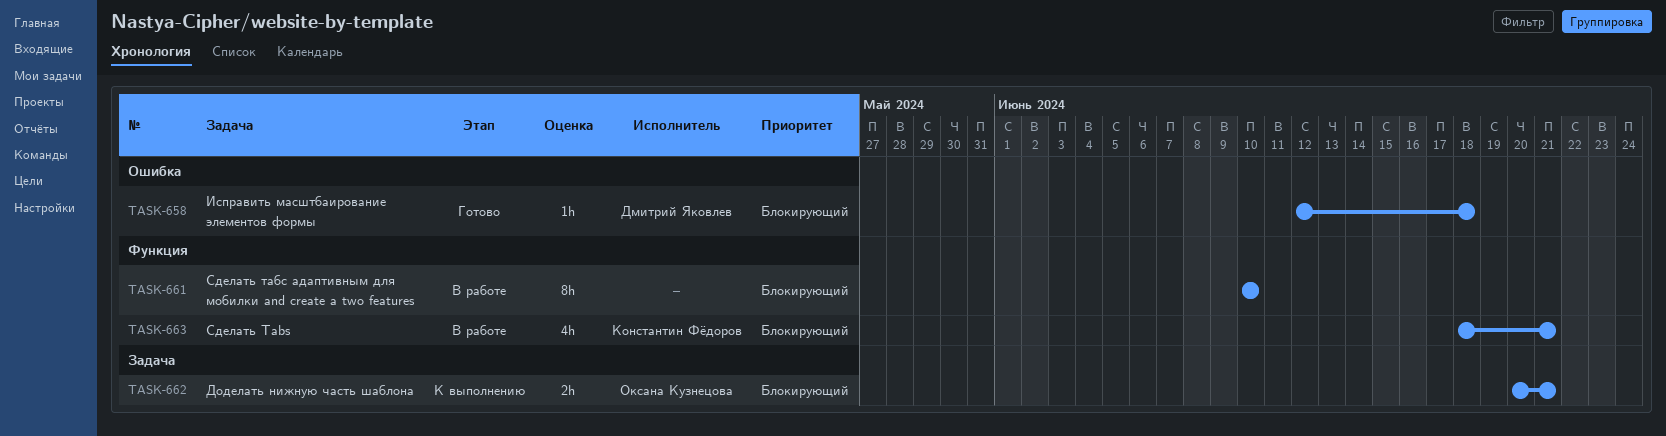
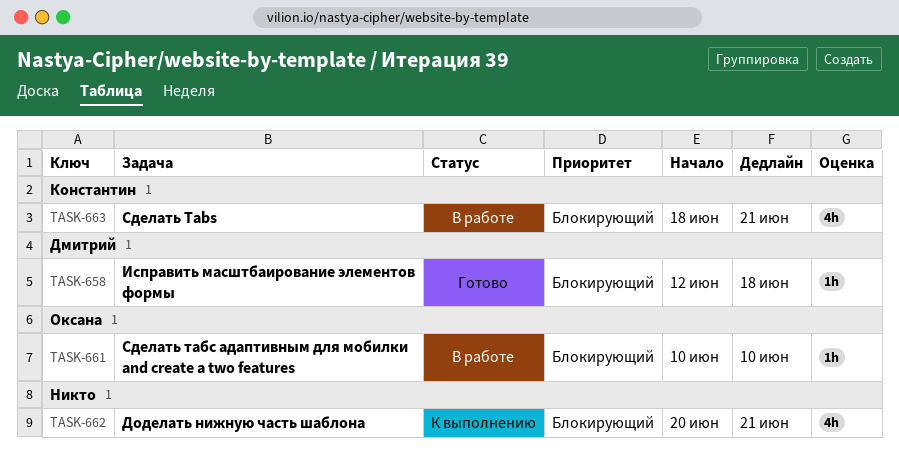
TASK-661, owner: none -> Оксана Кузнецова
TASK-661, estimate: 8h -> 1h
TASK-662, owner: Оксана Кузнецова -> none
TASK-662, estimate: 2h -> 4h

